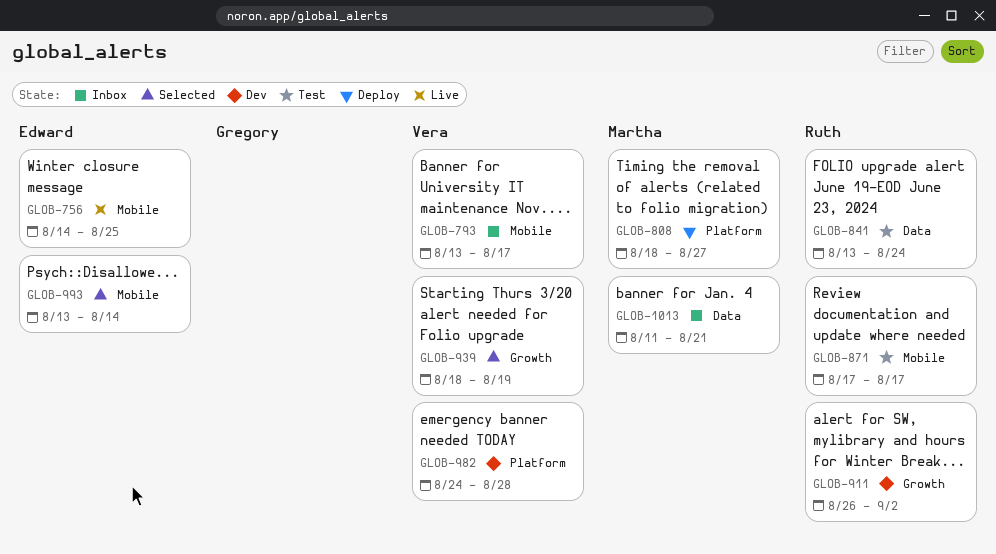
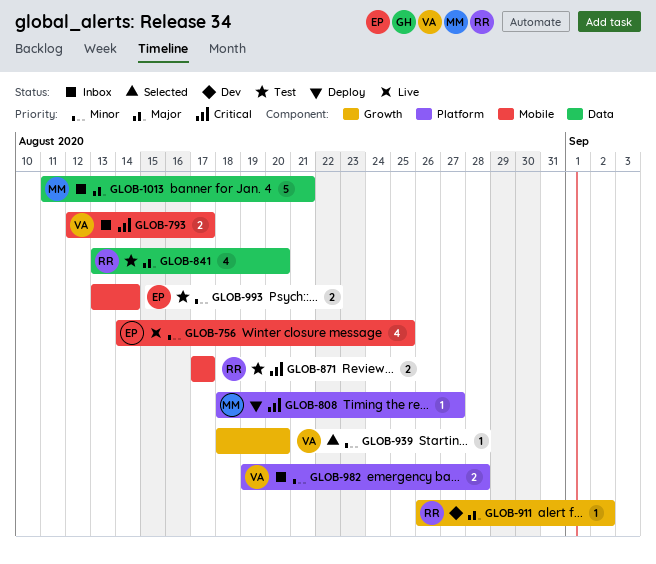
GLOB-793, start: Aug 13 -> Aug 12
GLOB-841, due: Aug 24 -> Aug 20
GLOB-939, due: Aug 19 -> Aug 20
GLOB-982, status: Dev -> Inbox
GLOB-982, start: Aug 24 -> Aug 19
GLOB-993, status: Selected -> Test

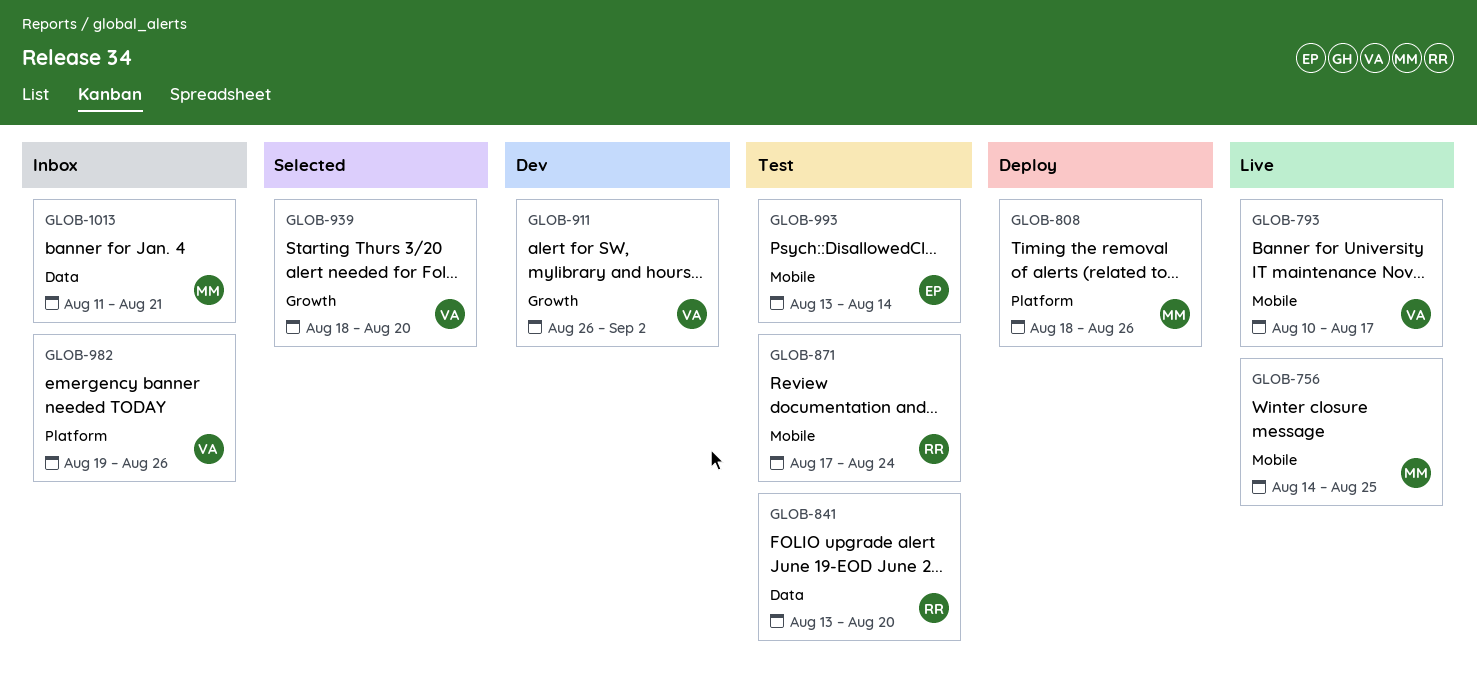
GLOB-756, owner: EP -> MM
GLOB-793, status: Inbox -> Live
GLOB-793, start: Aug 12 -> Aug 10
GLOB-808, due: Aug 27 -> Aug 26
GLOB-871, due: Aug 17 -> Aug 24
GLOB-911, owner: RR -> VA
GLOB-982, due: Aug 28 -> Aug 26

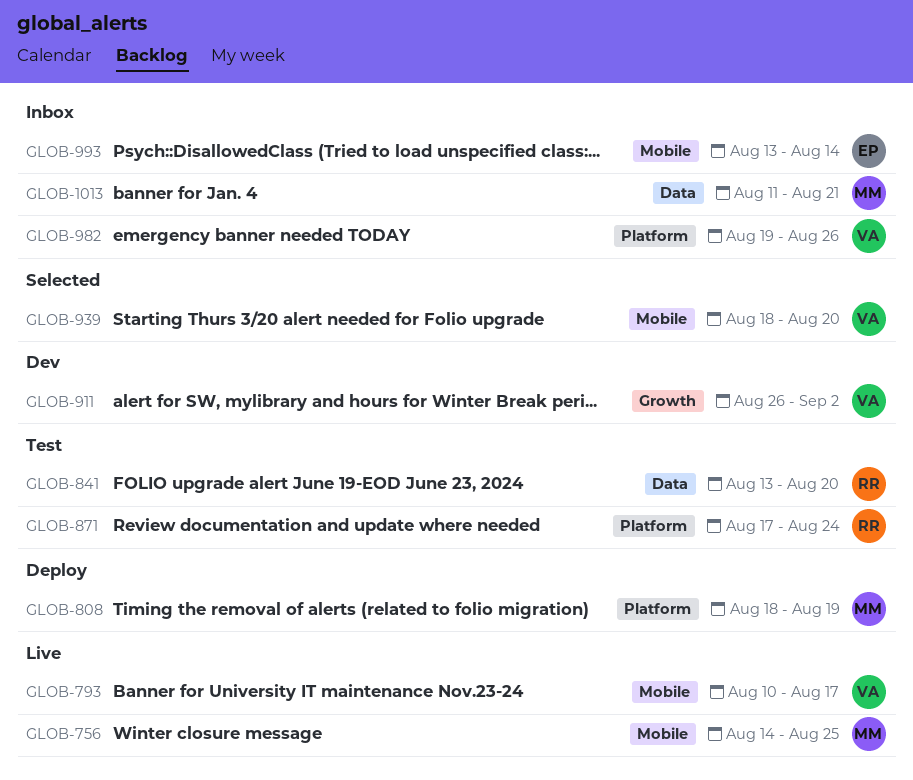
GLOB-808, due: Aug 26 -> Aug 19
GLOB-871, label: Mobile -> Platform
GLOB-939, label: Growth -> Mobile
GLOB-993, status: Test -> Inbox

